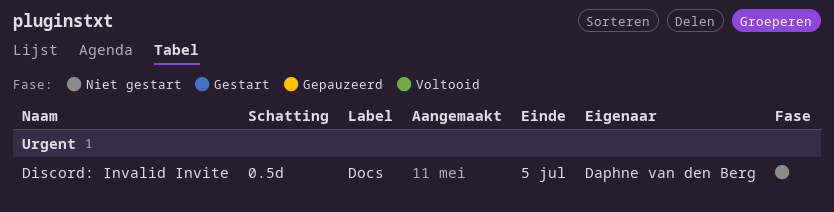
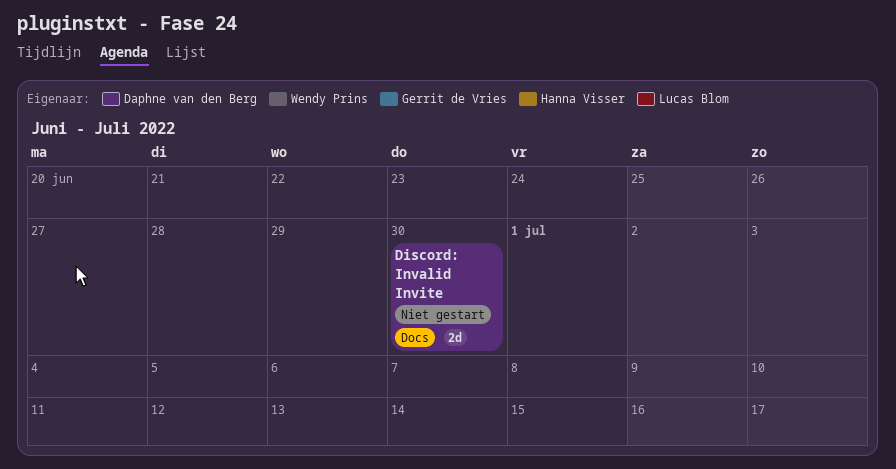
Discord: Invalid Invite, estimate: 0.5d -> 2d
Discord: Invalid Invite, due: Jul 5 -> Jun 30

